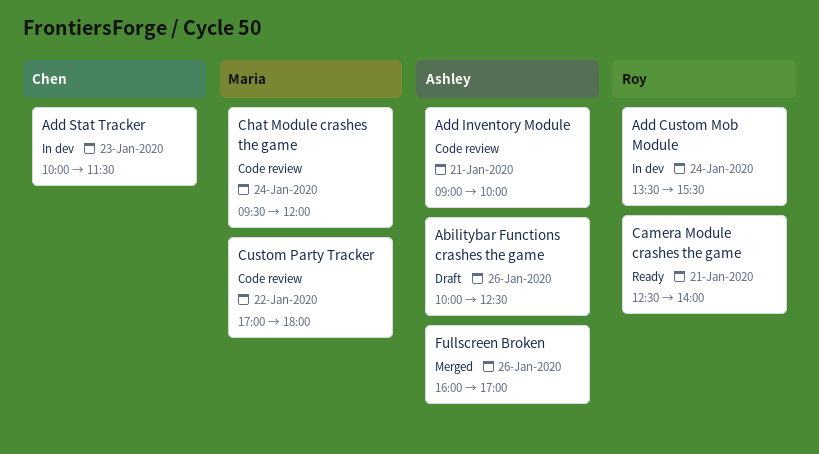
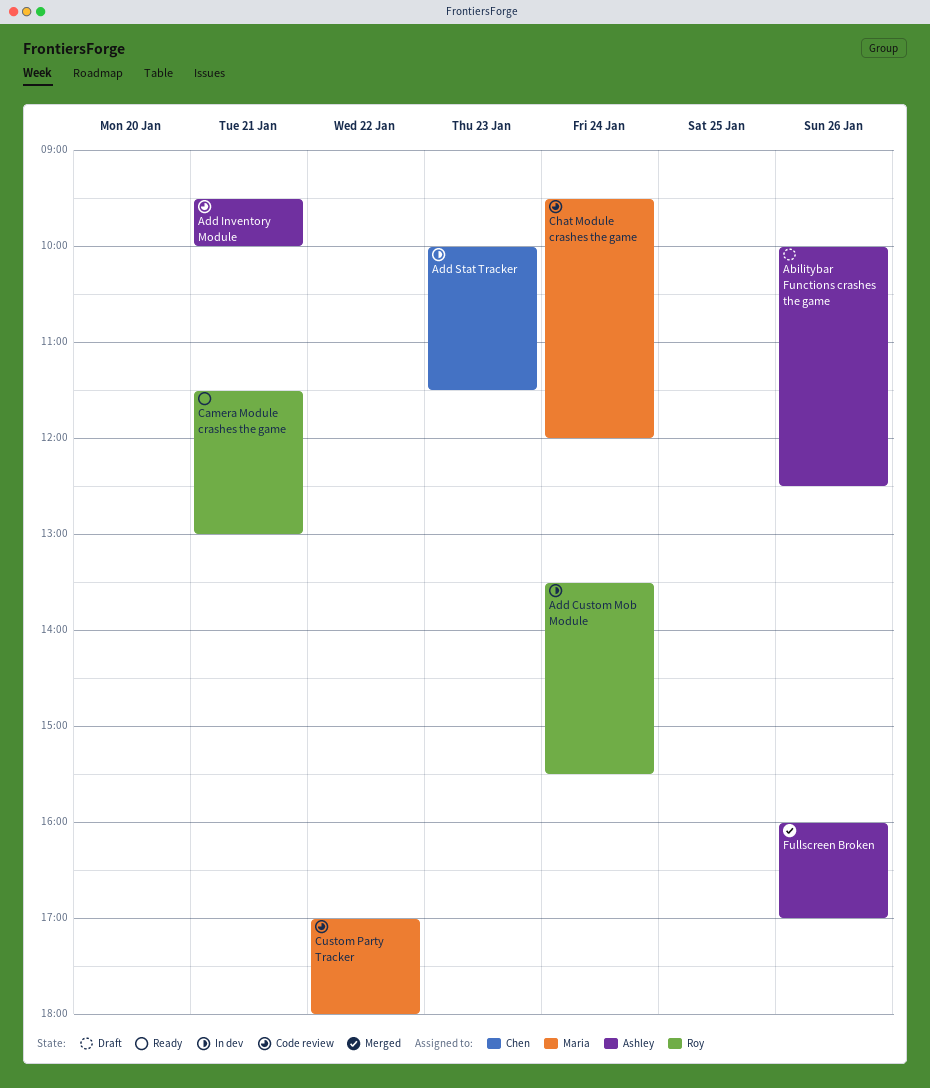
Add Inventory Module, begins: 09:00 -> 09:30
Camera Module crashes the game, begins: 12:30 -> 11:30
Camera Module crashes the game, ends: 14:00 -> 13:00

